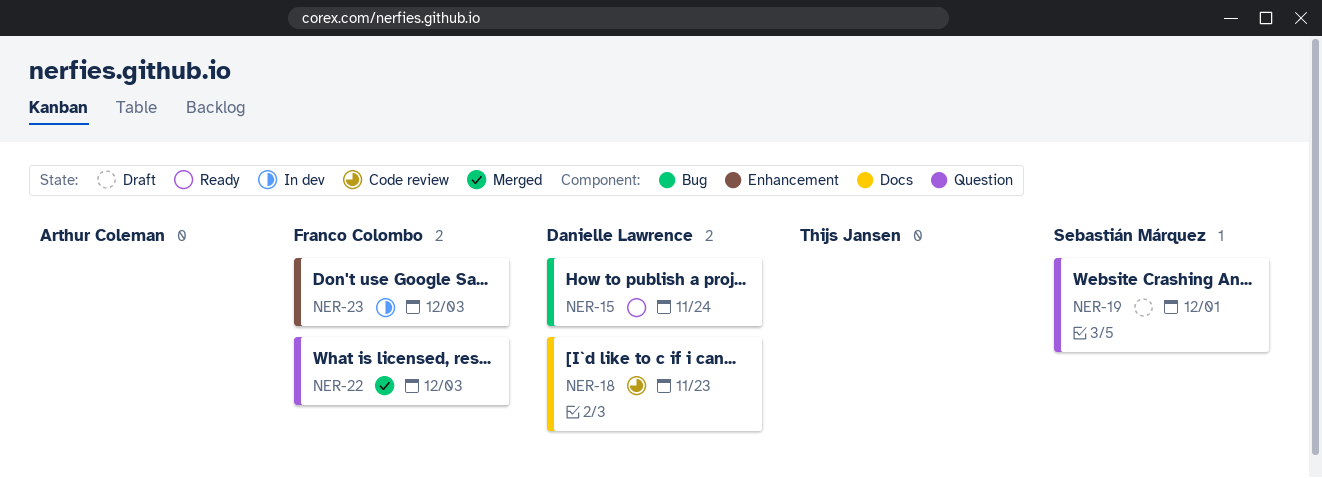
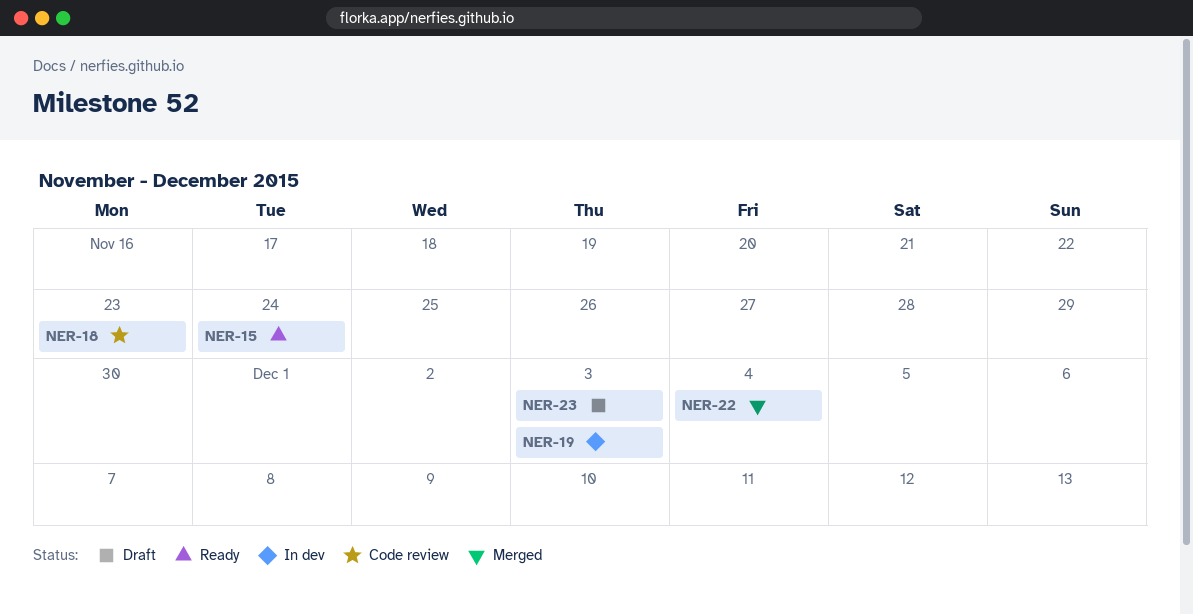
NER-19, status: Draft -> In dev
NER-19, due: Dec 1 -> Dec 3
NER-22, due: Dec 3 -> Dec 4
NER-23, status: In dev -> Draft

